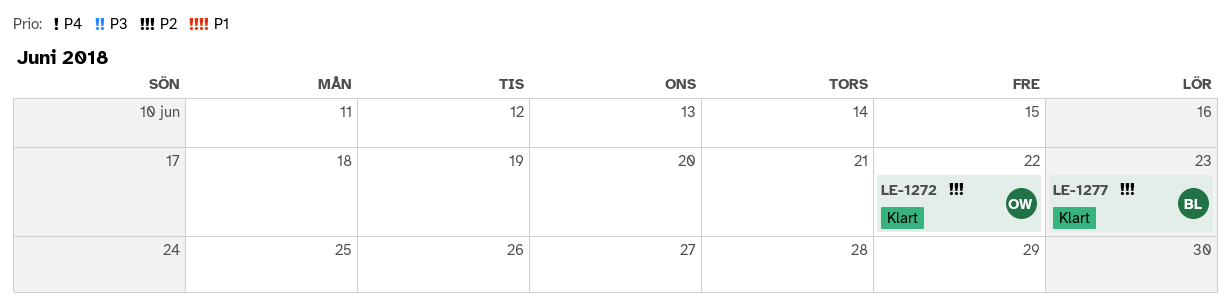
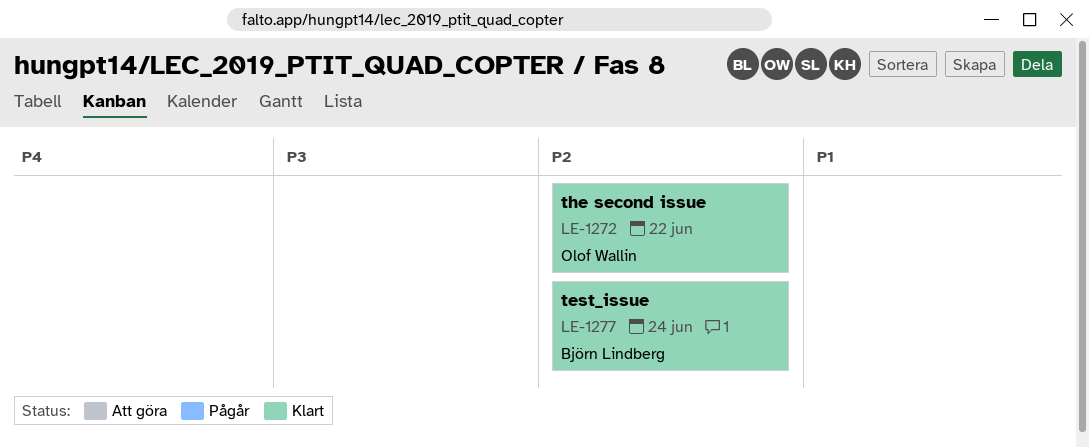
LE-1277, due: Jun 23 -> Jun 24

